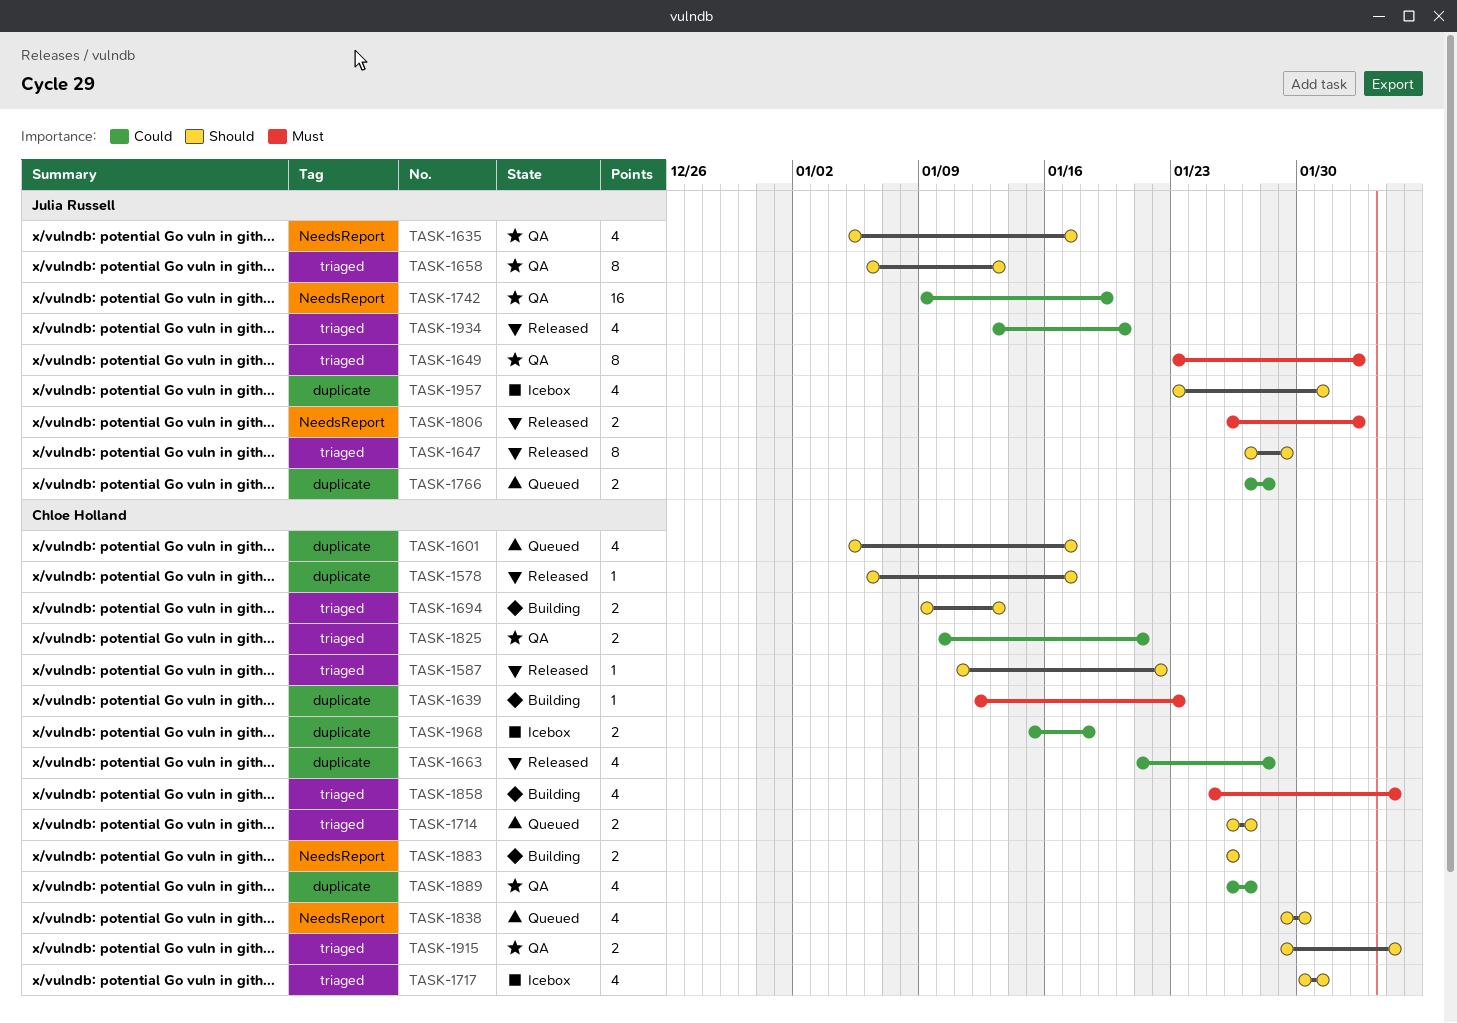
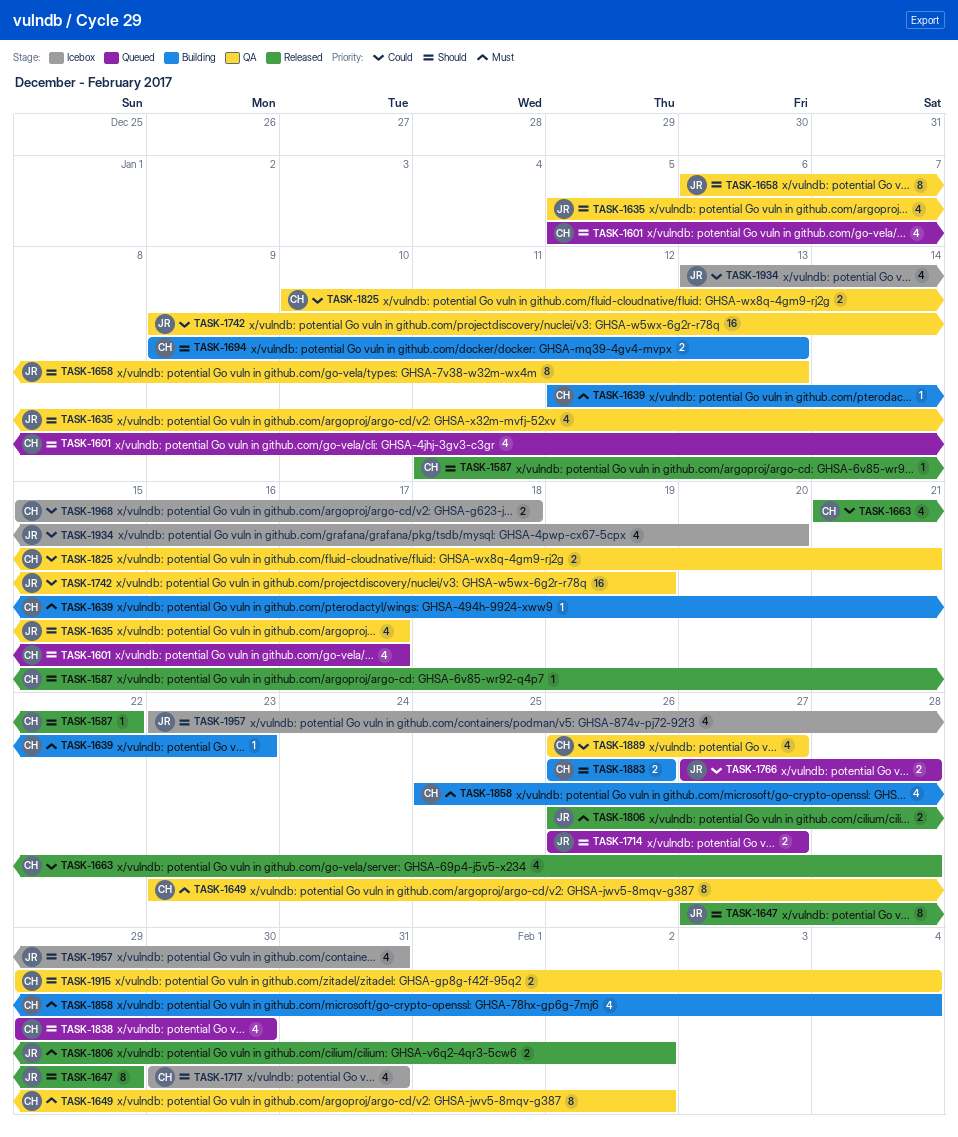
TASK-1578: present -> none
TASK-1649, owner: Julia Russell -> Chloe Holland
TASK-1714, owner: Chloe Holland -> Julia Russell
TASK-1934, status: Released -> Icebox

